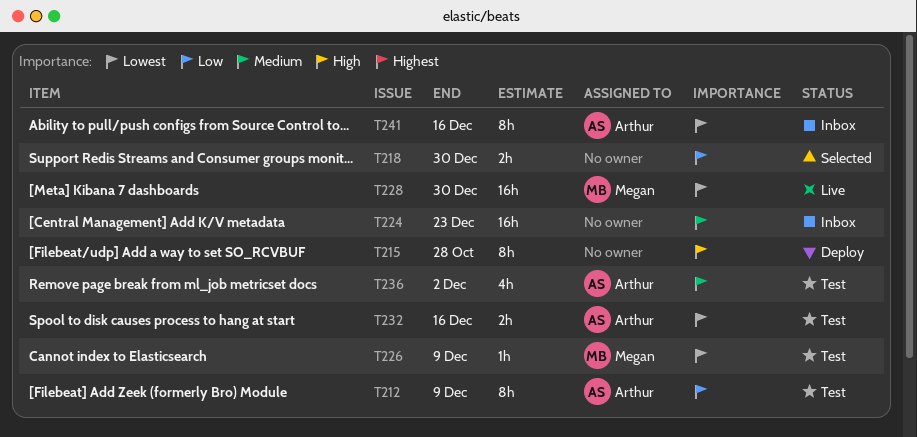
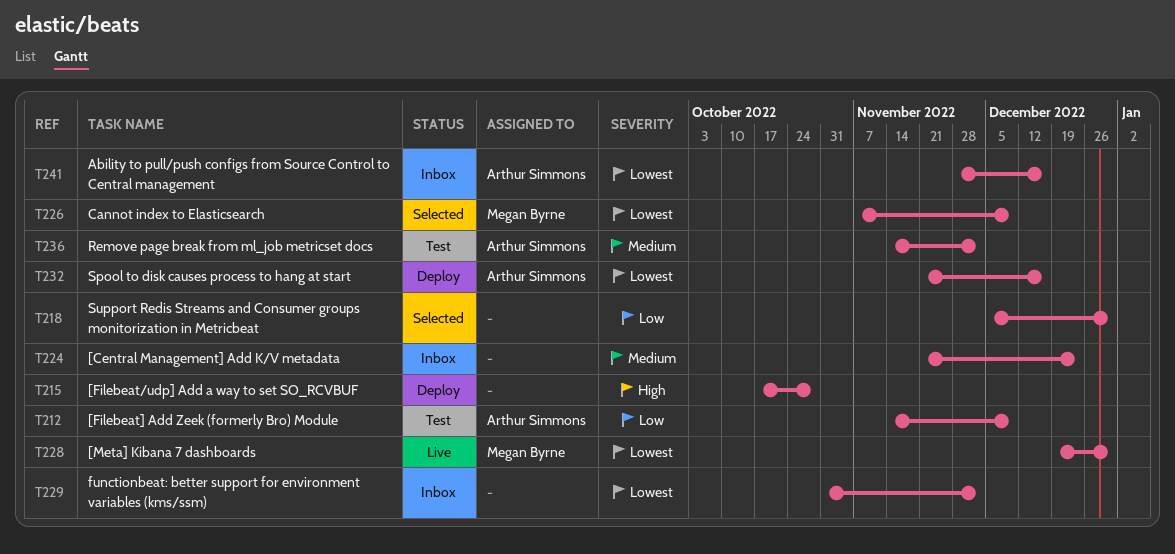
T226, status: Test -> Selected
T229: none -> present
T232, status: Test -> Deploy

